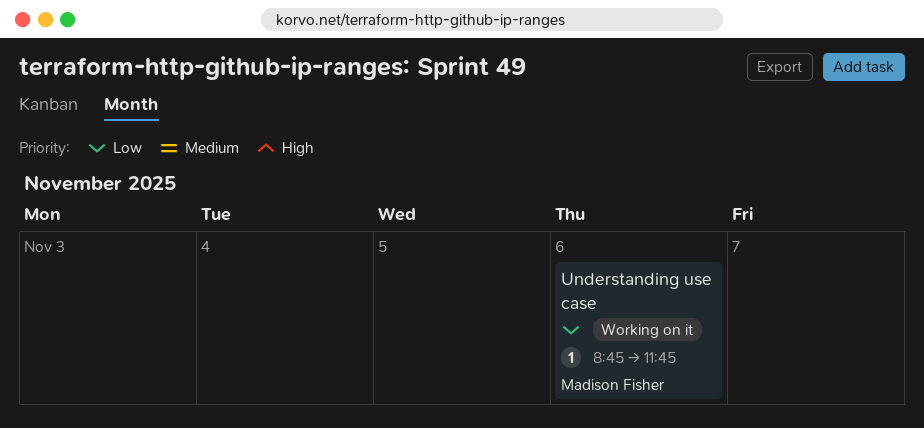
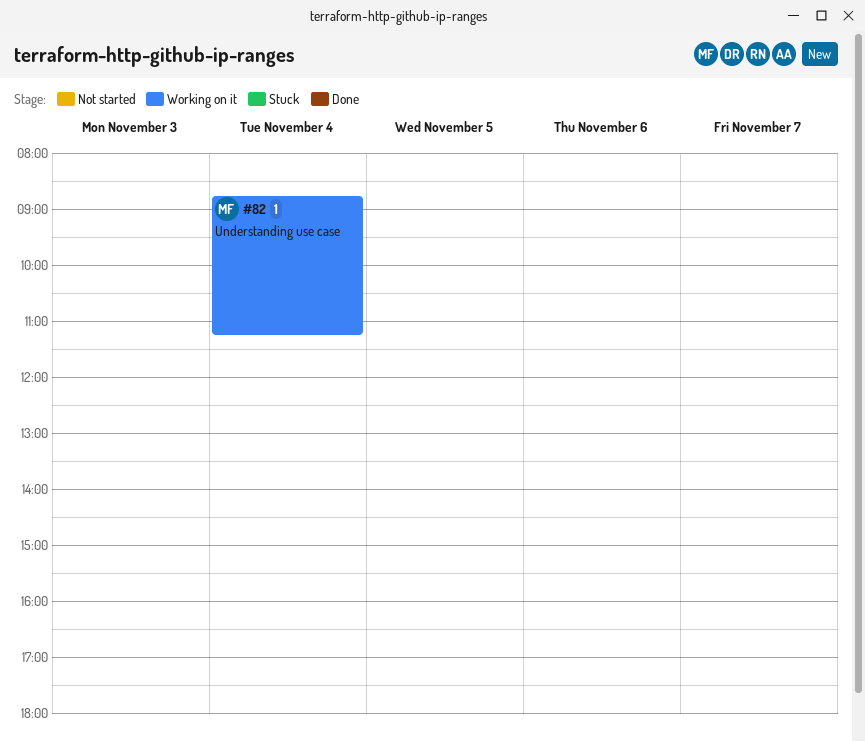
Understanding use case, day: Nov 6 -> Nov 4
Understanding use case, ends: 11:45 -> 11:15

